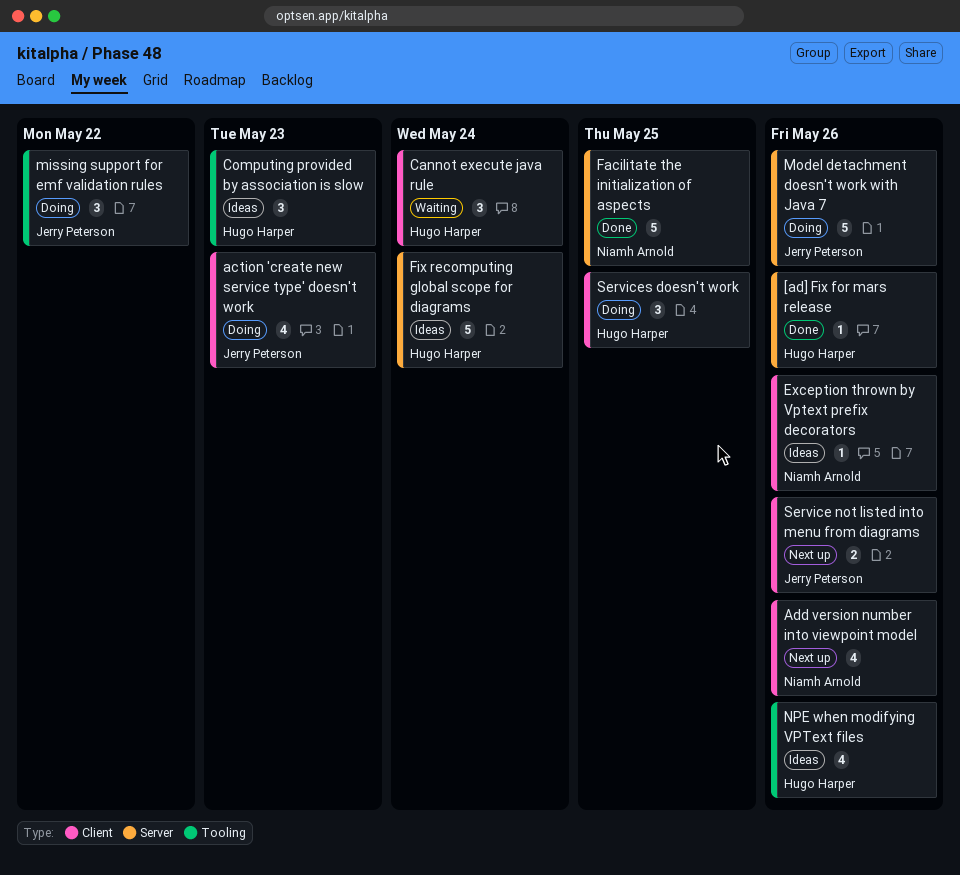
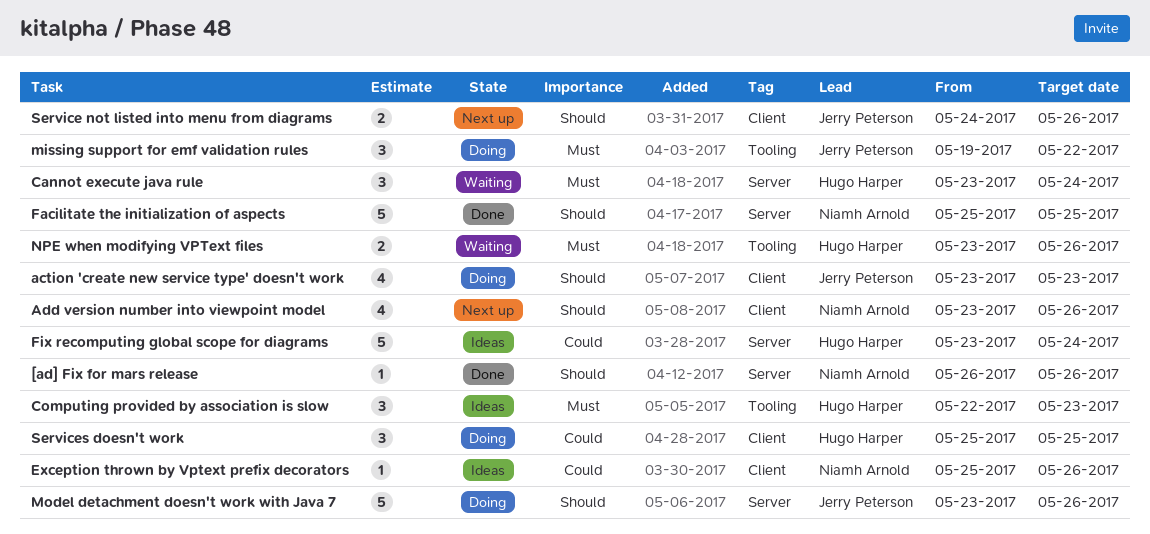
[ad] Fix for mars release, owner: Hugo Harper -> Niamh Arnold
Cannot execute java rule, label: Client -> Server
NPE when modifying VPText files, status: Ideas -> Waiting
NPE when modifying VPText files, estimate: 4 -> 2

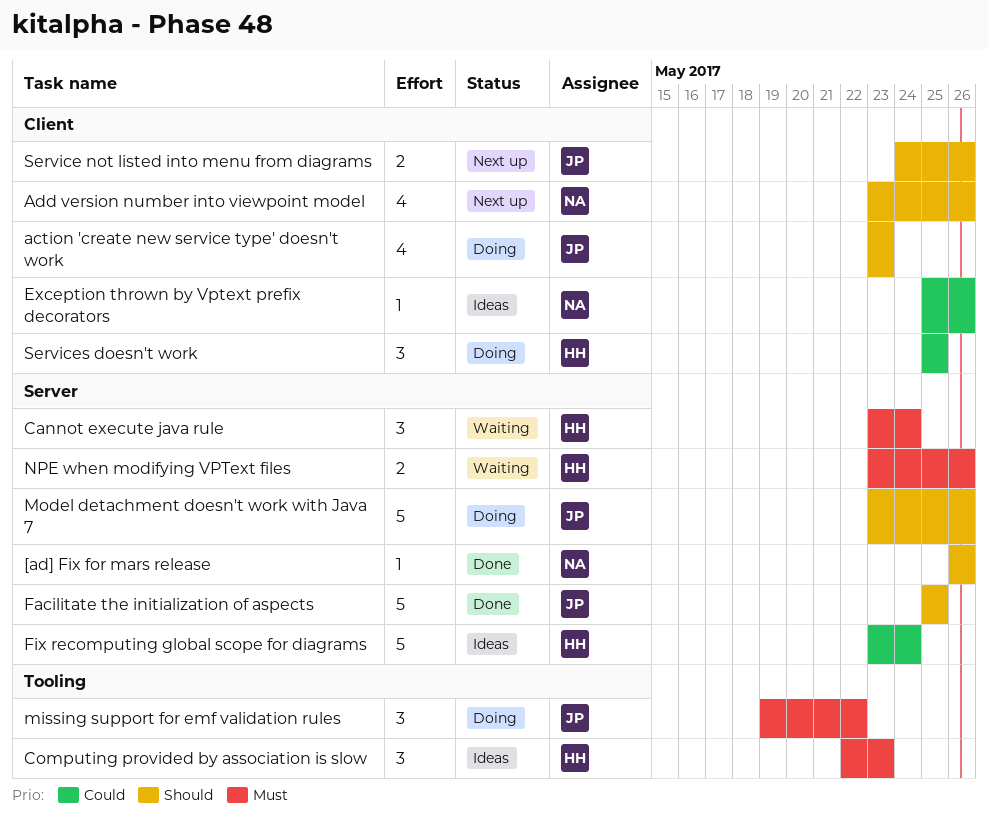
Facilitate the initialization of aspects, owner: Niamh Arnold -> Jerry Peterson
NPE when modifying VPText files, label: Tooling -> Server

